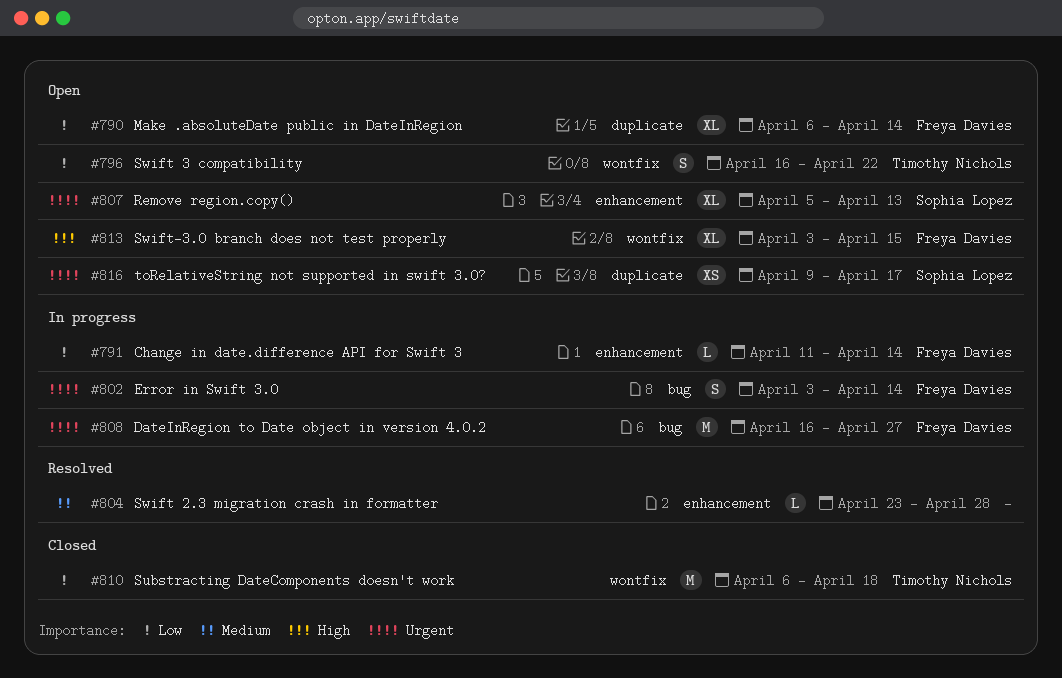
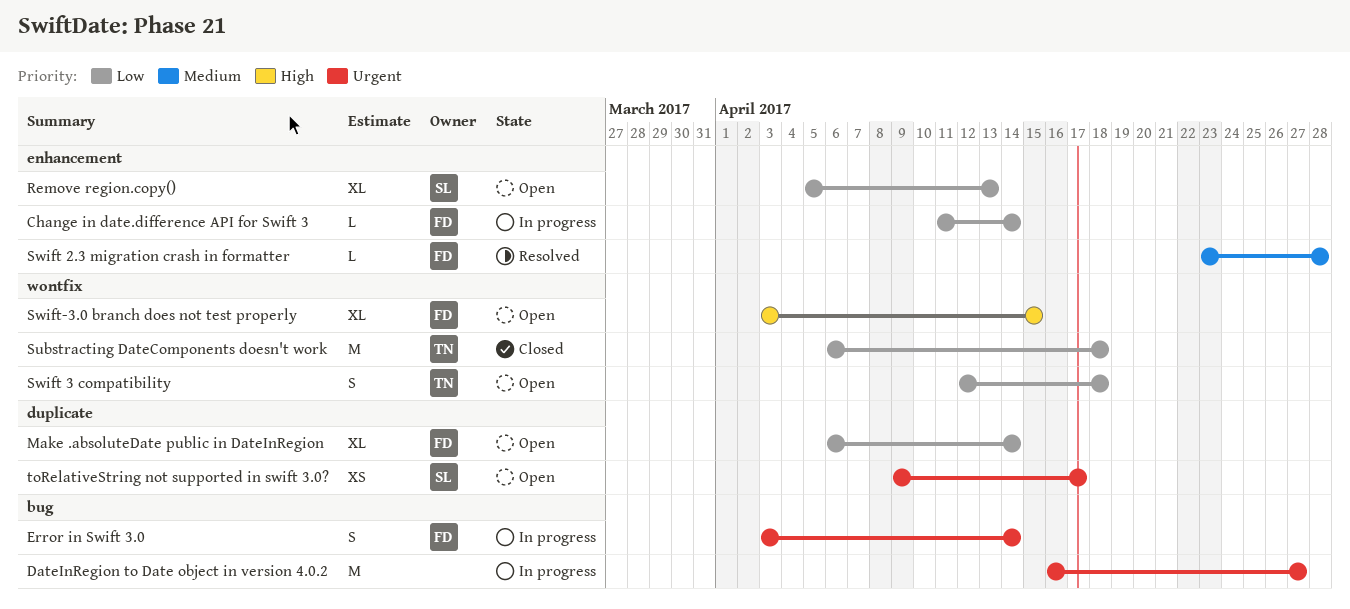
DateInRegion to Date object in version 4.0.2, owner: Freya Davies -> none
Remove region.copy(), priority: Urgent -> Low
Swift 2.3 migration crash in formatter, owner: none -> Freya Davies
Swift 3 compatibility, start: Apr 16 -> Apr 12
Swift 3 compatibility, due: Apr 22 -> Apr 18

